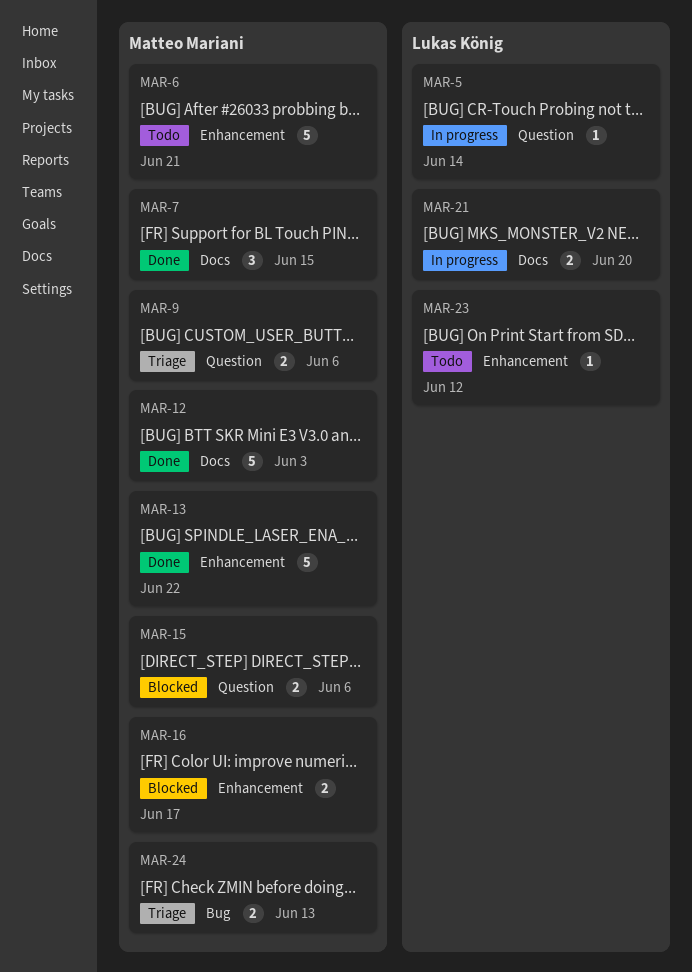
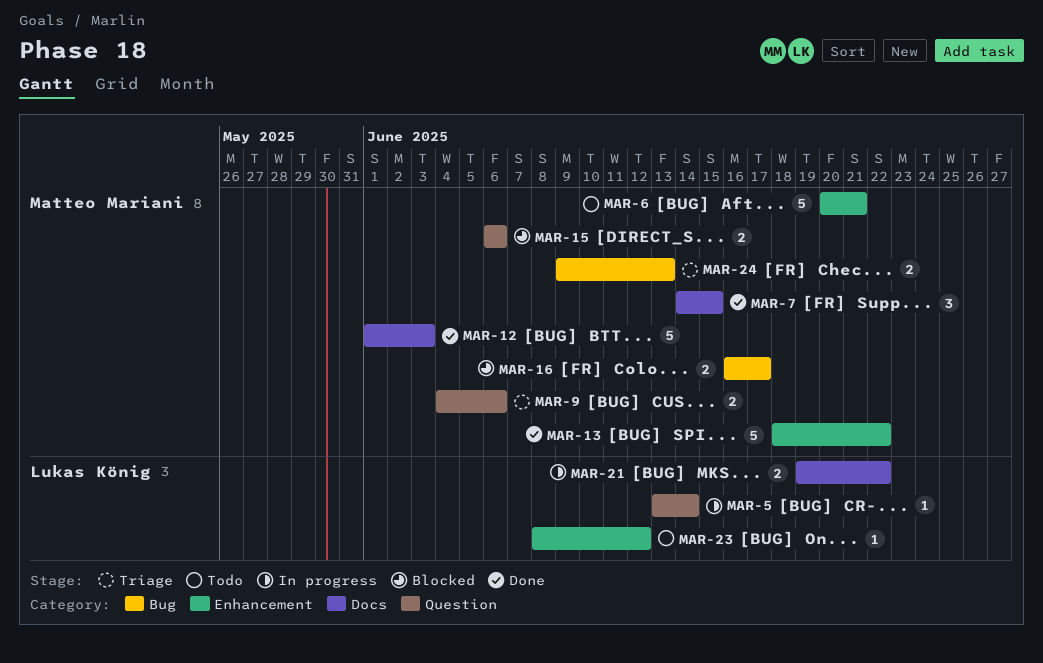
MAR-16, label: Enhancement -> Bug
MAR-21, due: Jun 20 -> Jun 22

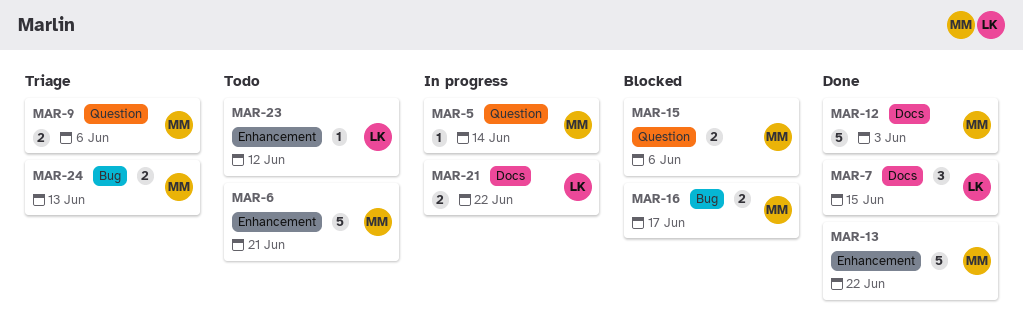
MAR-5, owner: Lukas König -> Matteo Mariani
MAR-7, owner: Matteo Mariani -> Lukas König

